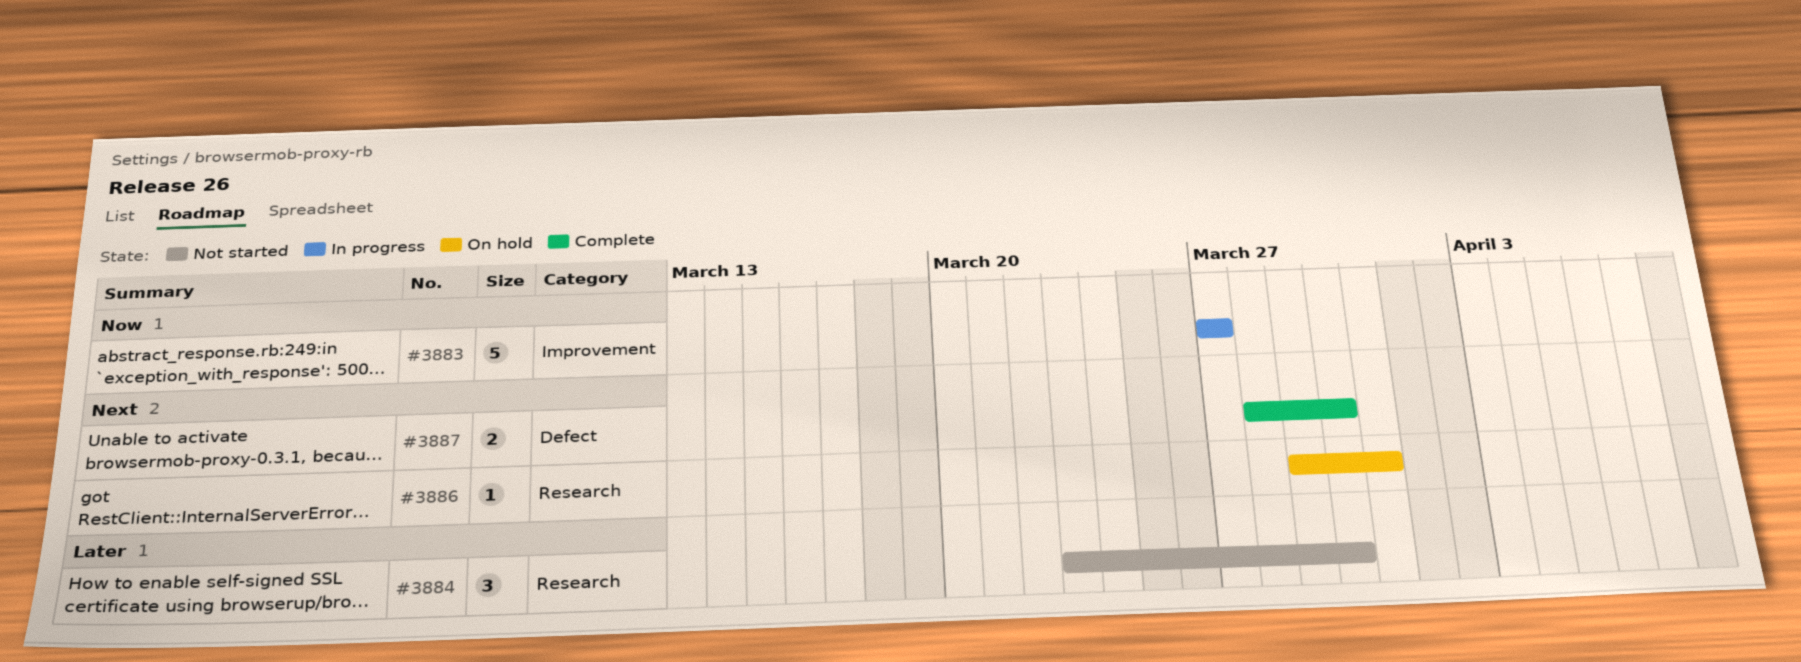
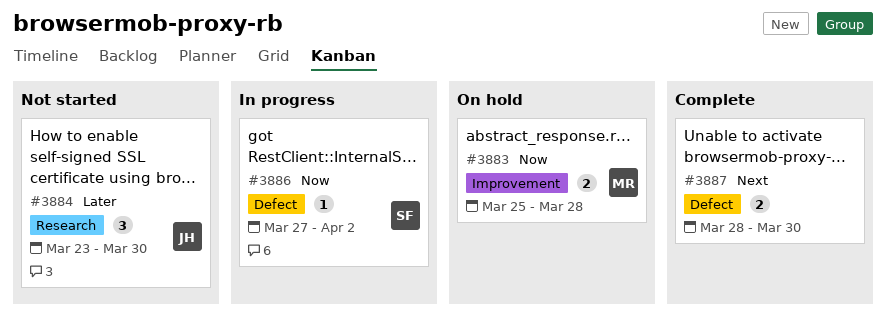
#3883, status: In progress -> On hold
#3883, estimate: 5 -> 2
#3883, start: Mar 27 -> Mar 25
#3883, due: Mar 27 -> Mar 28
#3886, status: On hold -> In progress
#3886, priority: Next -> Now
#3886, label: Research -> Defect
#3886, start: Mar 29 -> Mar 27
#3886, due: Mar 31 -> Apr 2

